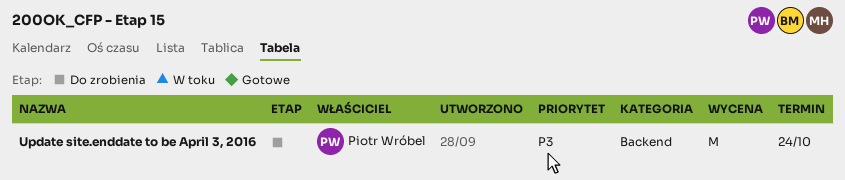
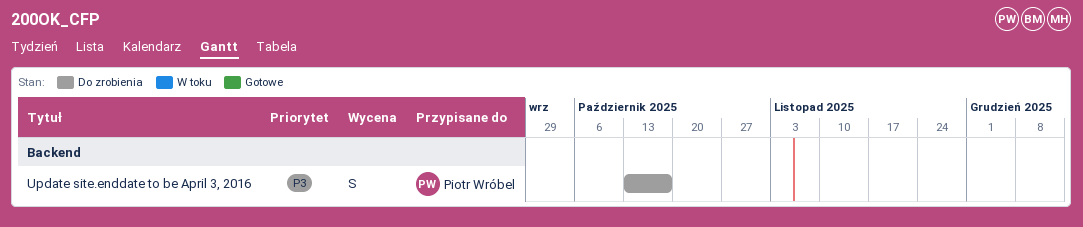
Update site.enddate to be April 3, 2016, estimate: M -> S
Update site.enddate to be April 3, 2016, due: Oct 24 -> Oct 17

